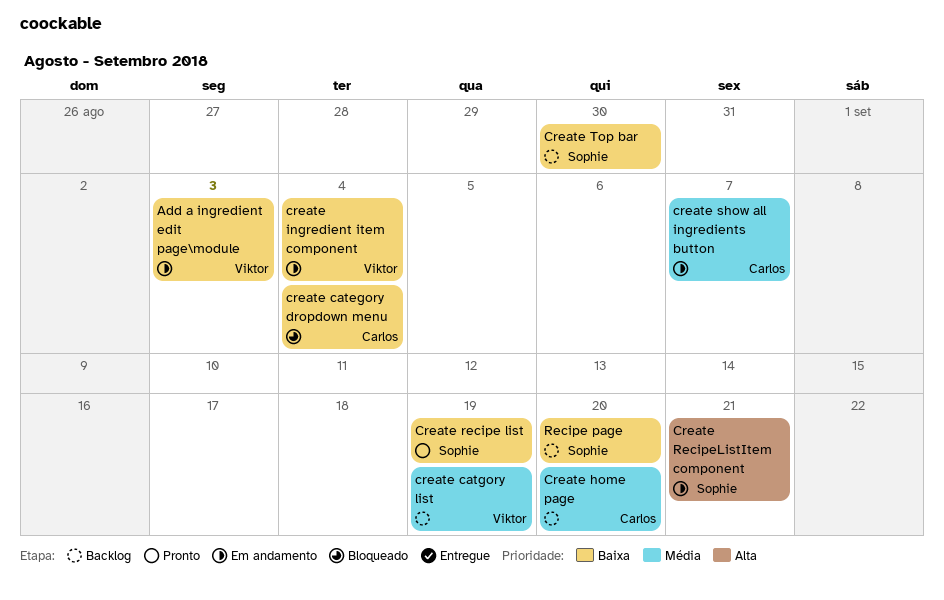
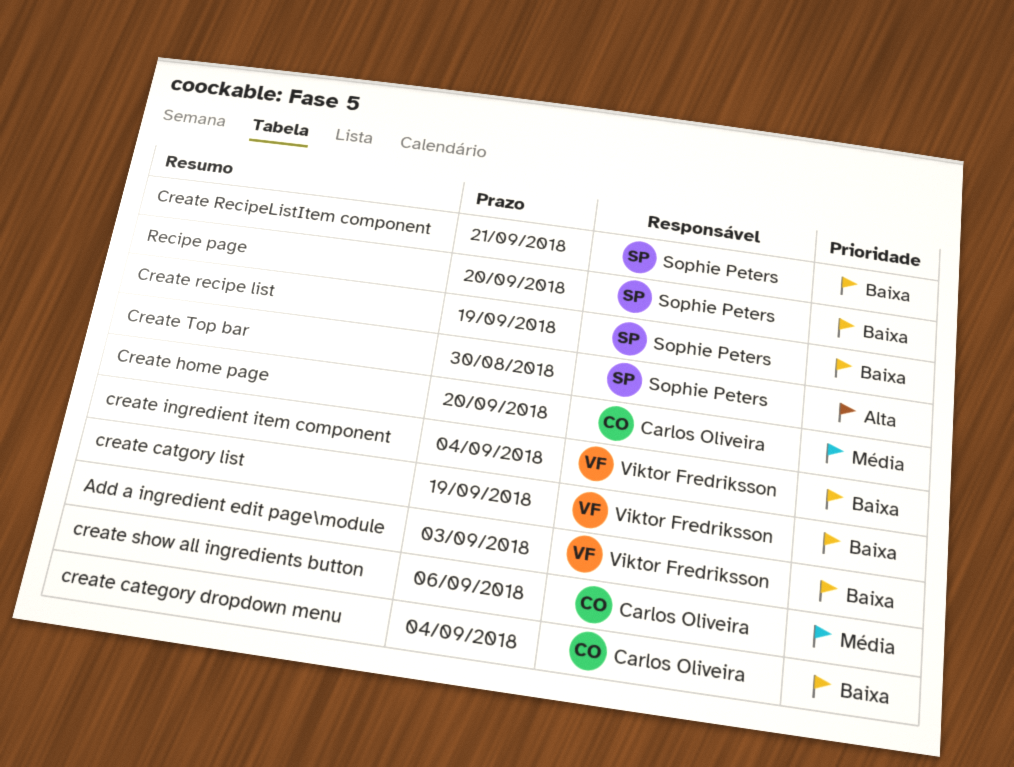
create catgory list, priority: Média -> Baixa
Create RecipeListItem component, priority: Alta -> Baixa
create show all ingredients button, due: Sep 7 -> Sep 6
Create Top bar, priority: Baixa -> Alta

